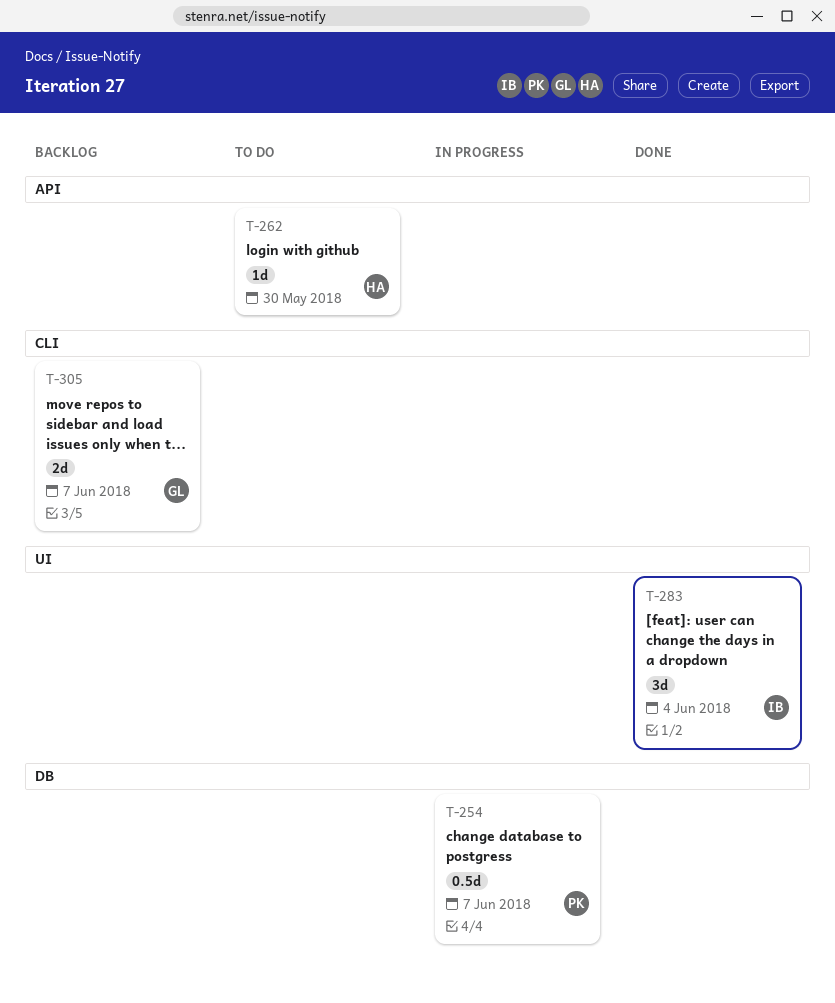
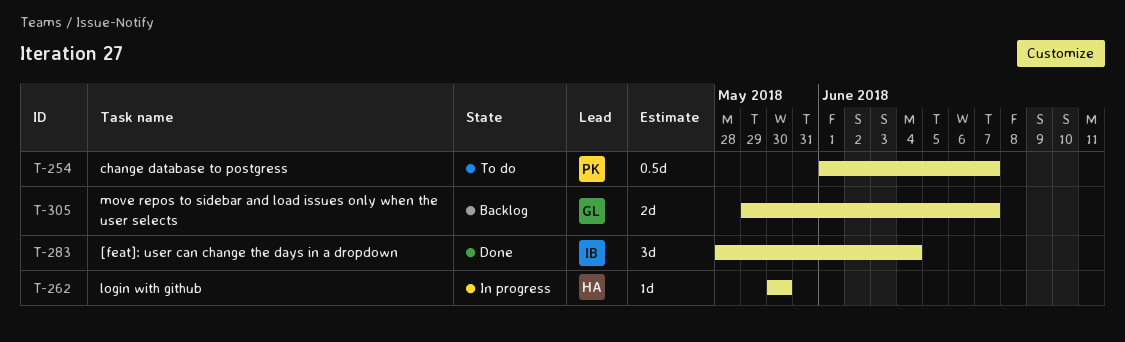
T-254, status: In progress -> To do
T-262, status: To do -> In progress

